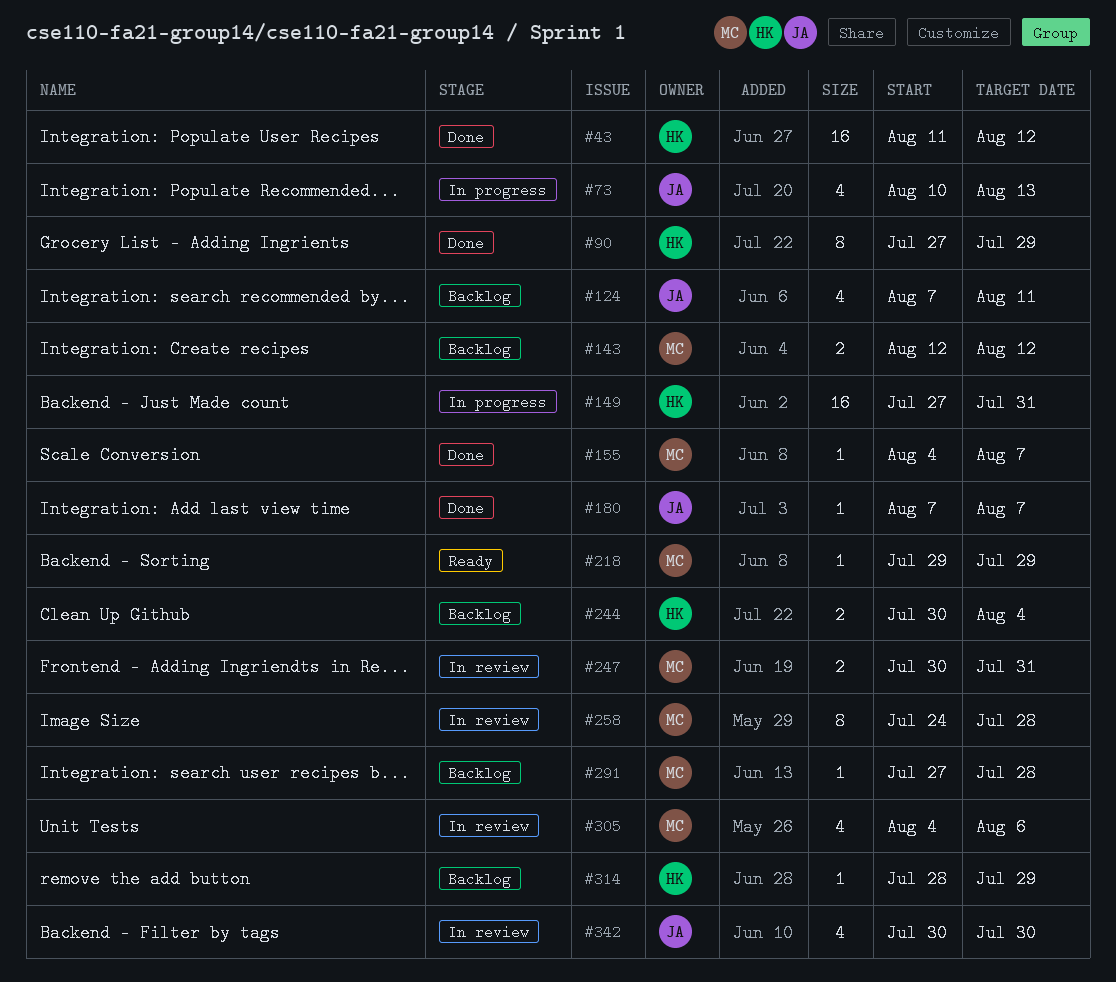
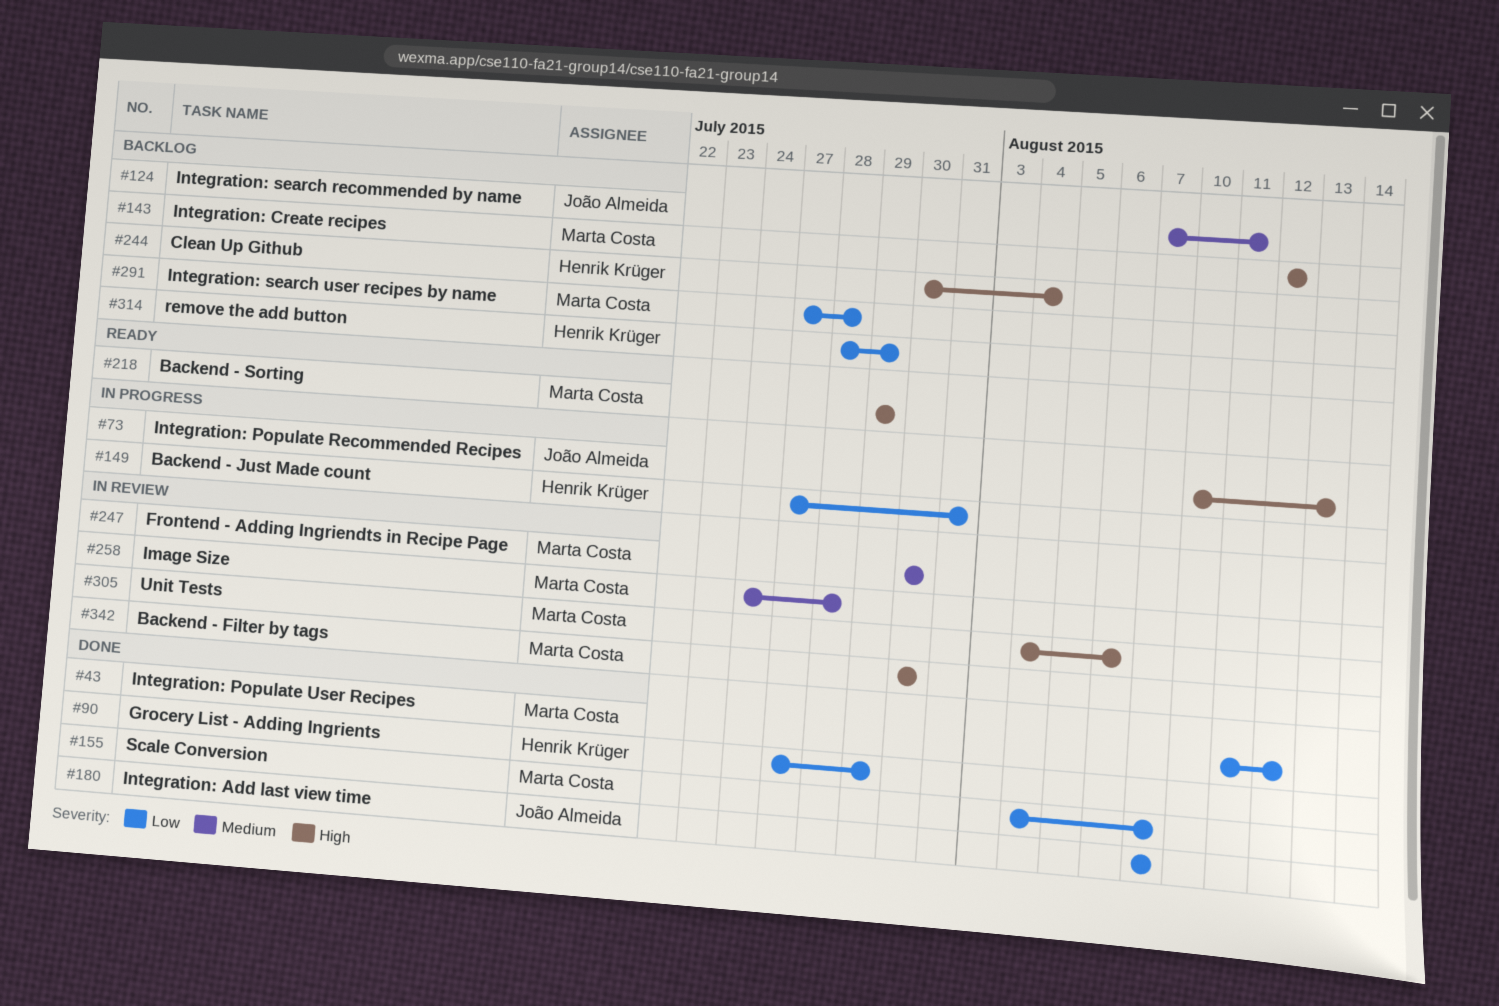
#43, owner: Henrik Krüger -> Marta Costa
#247, due: Jul 31 -> Jul 30
#342, owner: João Almeida -> Marta Costa

